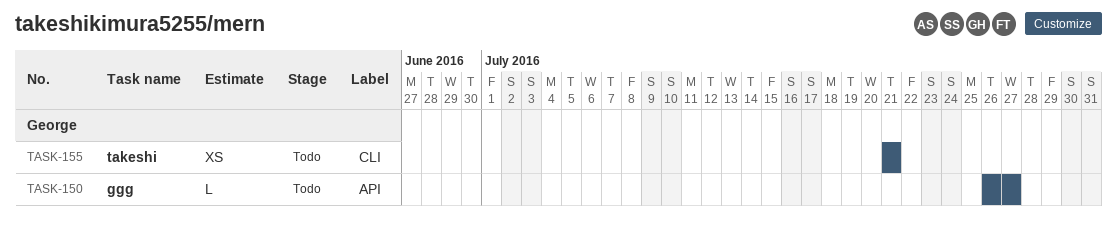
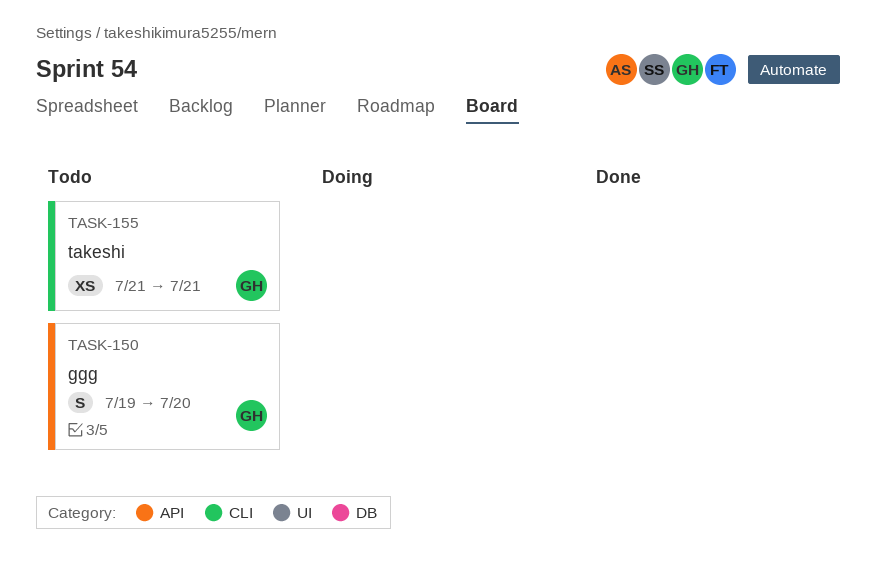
TASK-150, estimate: L -> S
TASK-150, start: Jul 26 -> Jul 19
TASK-150, due: Jul 27 -> Jul 20

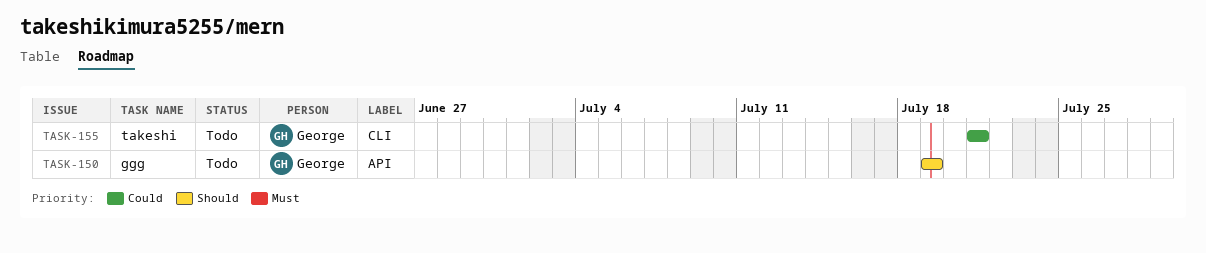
TASK-150, due: Jul 20 -> Jul 19

